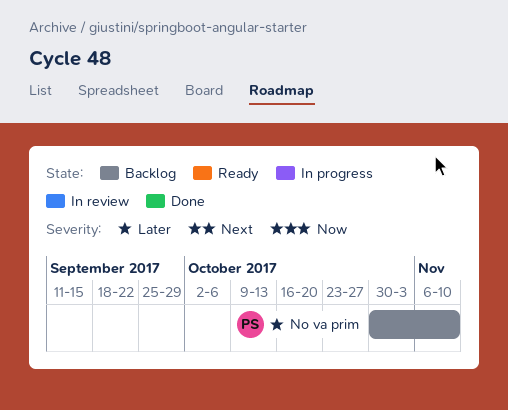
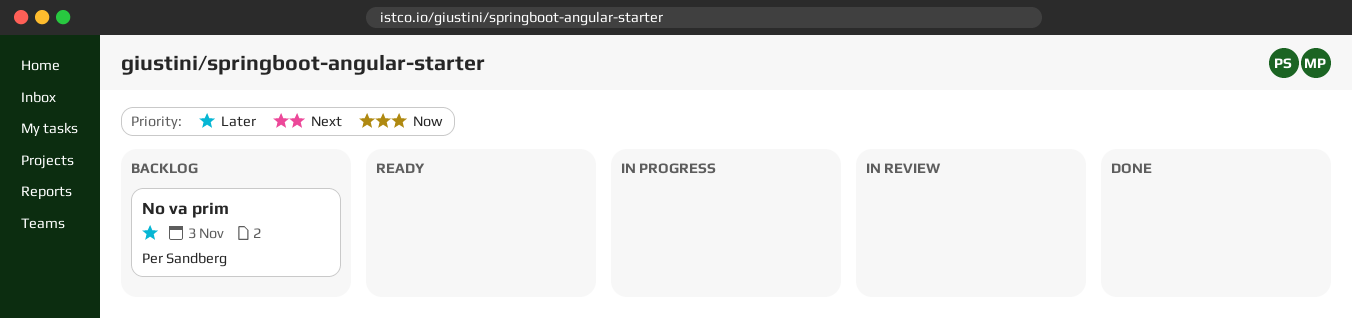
No va prim, due: Nov 10 -> Nov 3

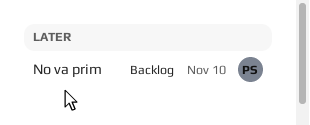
No va prim, due: Nov 3 -> Nov 10

